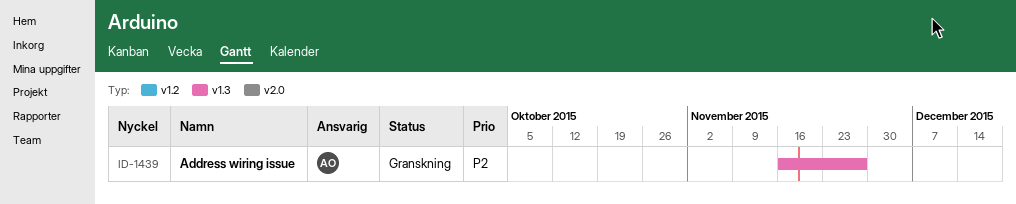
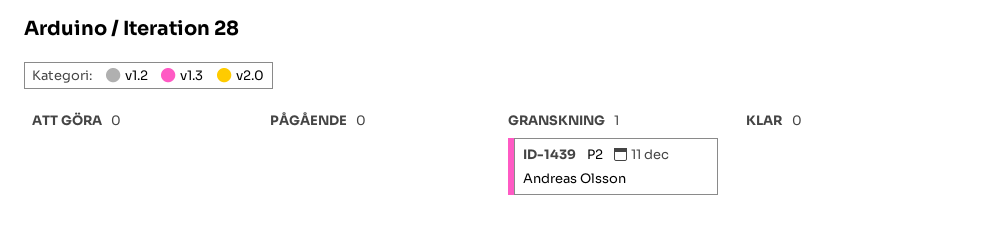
ID-1439, due: Nov 27 -> Dec 11

